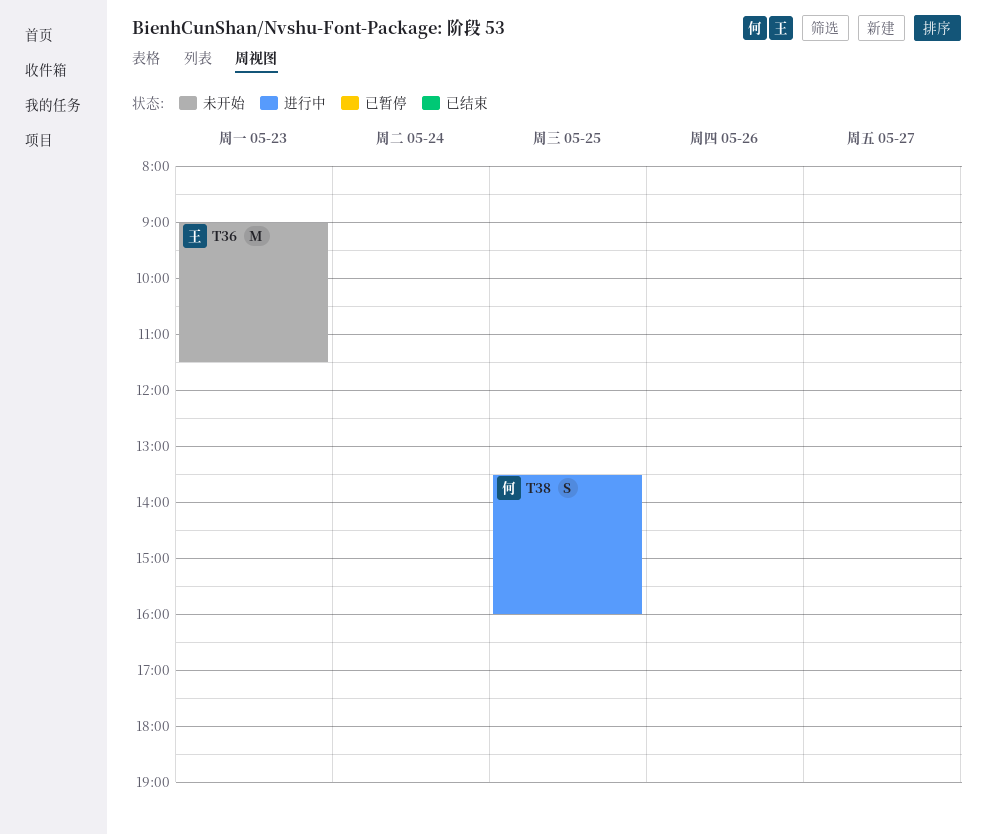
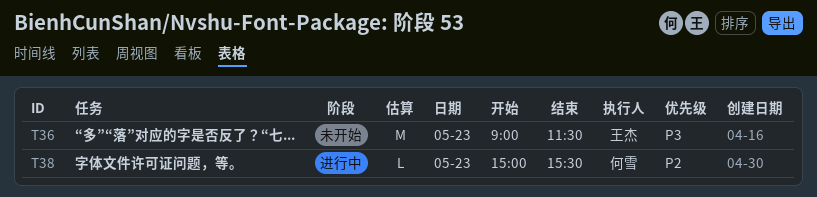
T38, estimate: S -> L
T38, day: May 25 -> May 23
T38, begins: 13:30 -> 15:00
T38, ends: 16:00 -> 15:30

